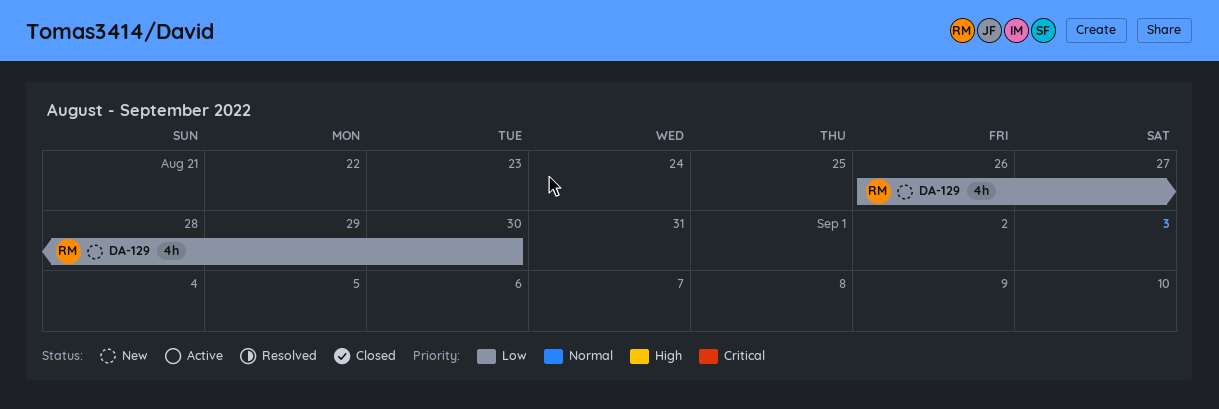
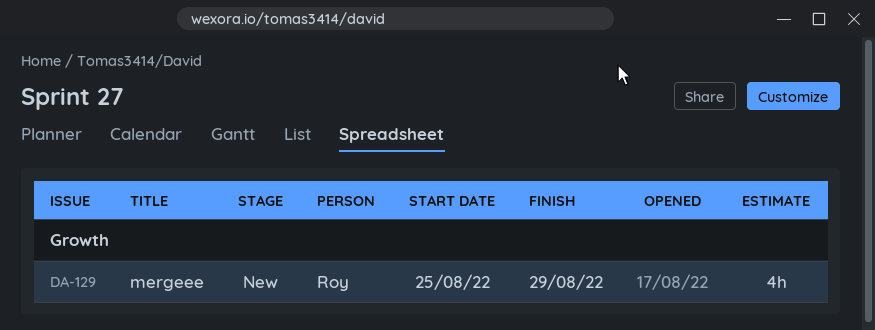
DA-129, start: Aug 26 -> Aug 25
DA-129, due: Aug 30 -> Aug 29

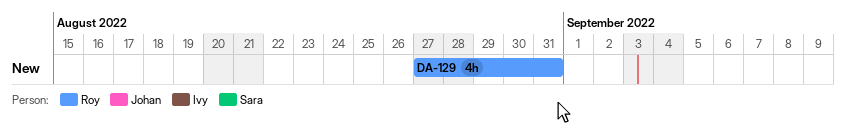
DA-129, start: Aug 25 -> Aug 27
DA-129, due: Aug 29 -> Aug 31

